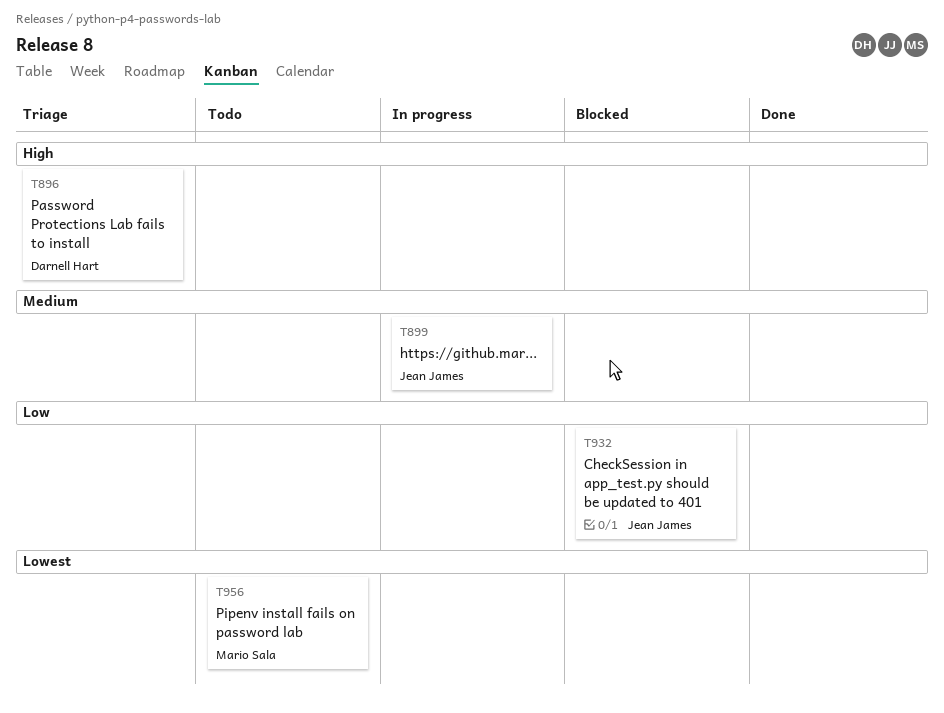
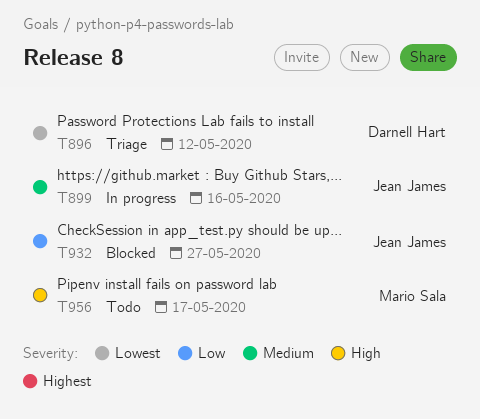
T896, priority: High -> Lowest
T956, priority: Lowest -> High

